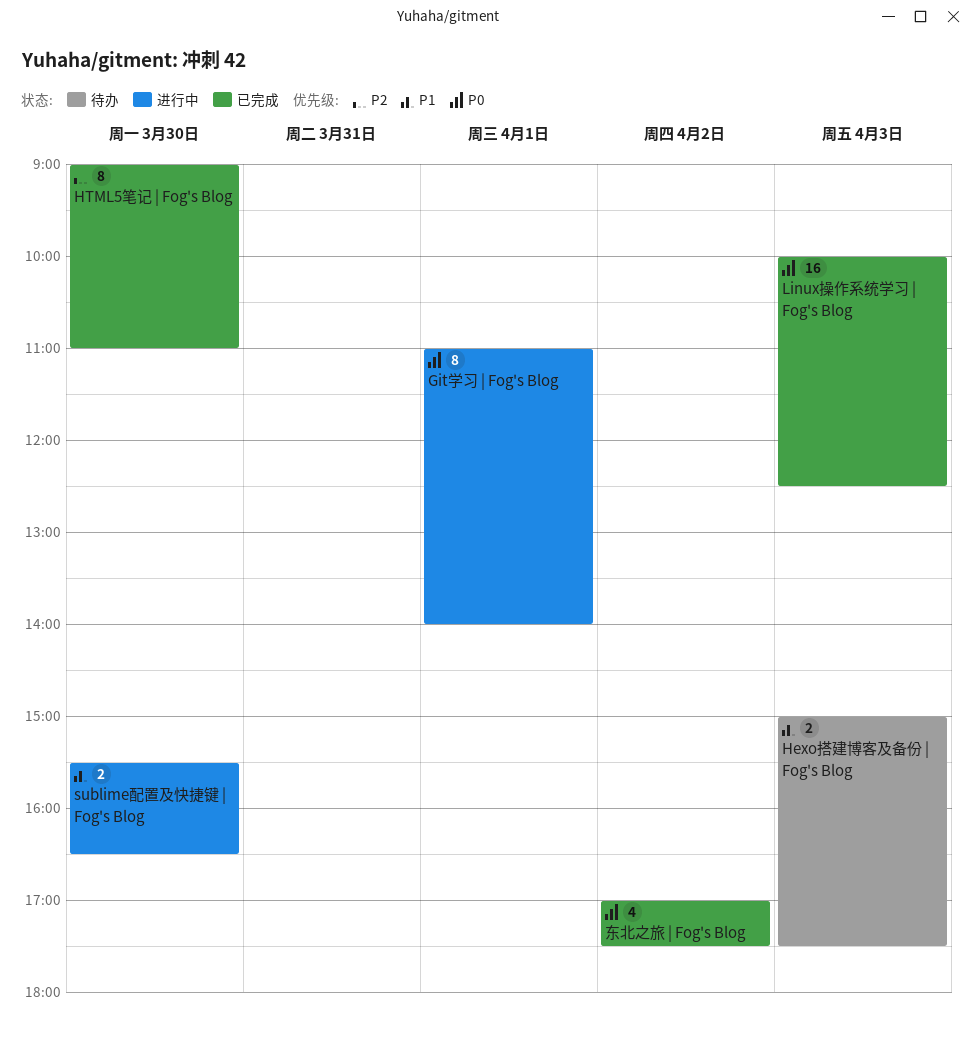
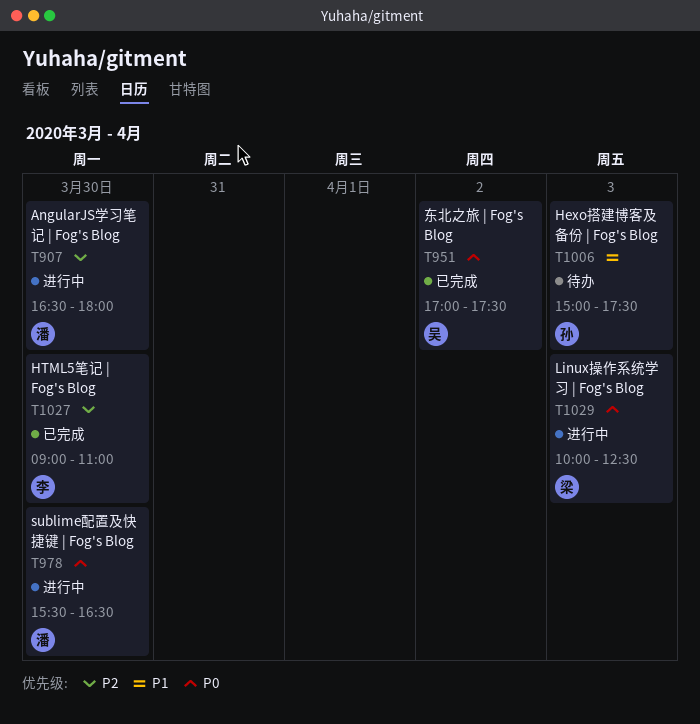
AngularJS学习笔记 | Fog's Blog: none -> present
Git学习 | Fog's Blog: present -> none
Linux操作系统学习 | Fog's Blog, status: 已完成 -> 进行中
sublime配置及快捷键 | Fog's Blog, priority: P1 -> P0

